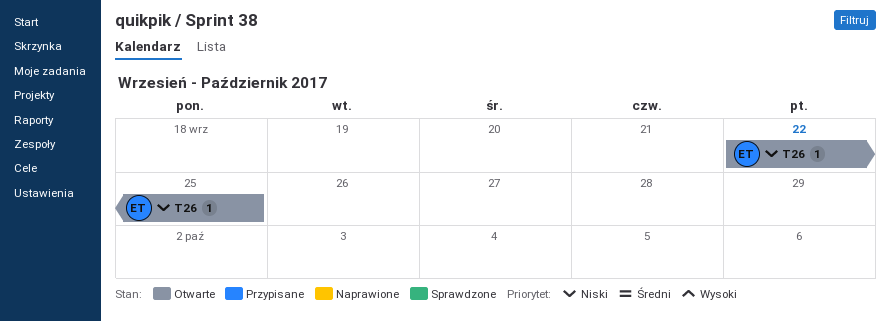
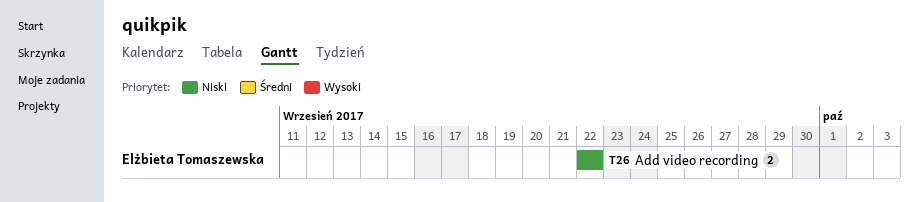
T26, estimate: 1 -> 2
T26, due: Sep 25 -> Sep 22

